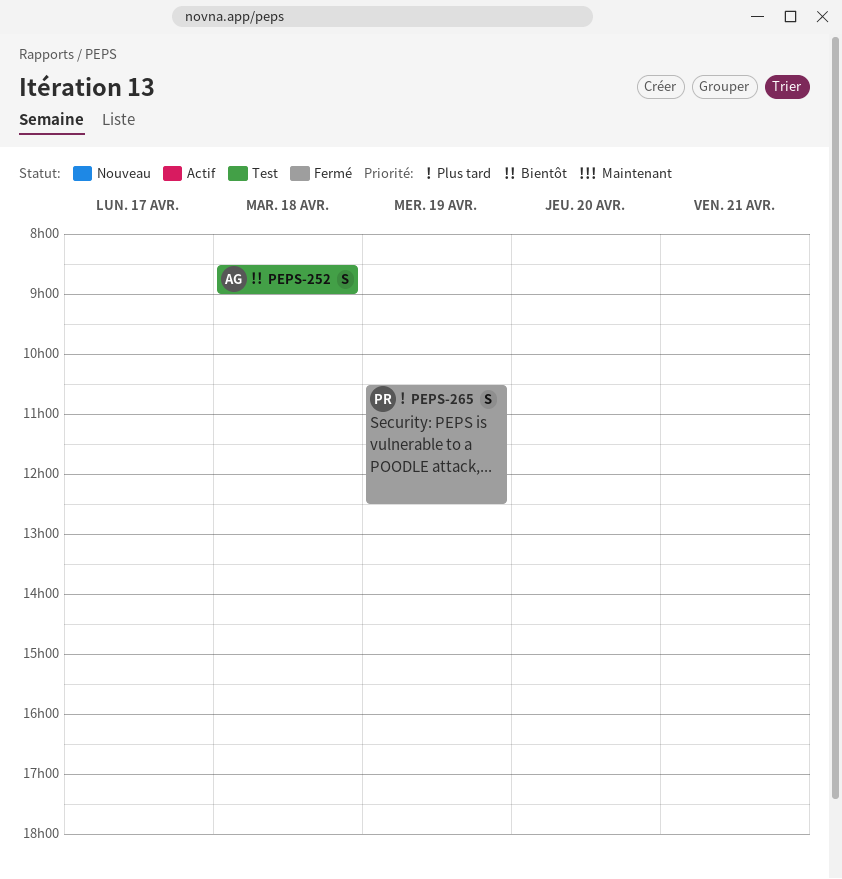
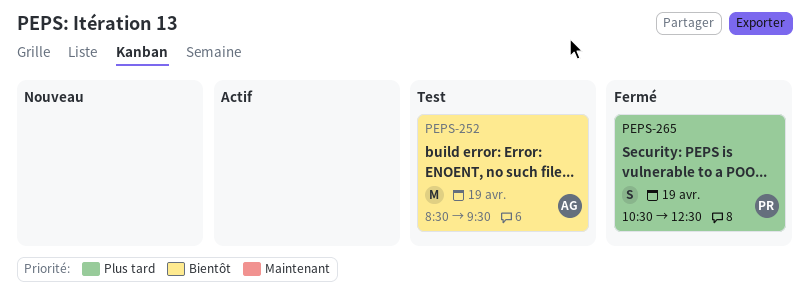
PEPS-252, estimate: S -> M
PEPS-252, day: Apr 18 -> Apr 19
PEPS-252, ends: 09:00 -> 09:30

